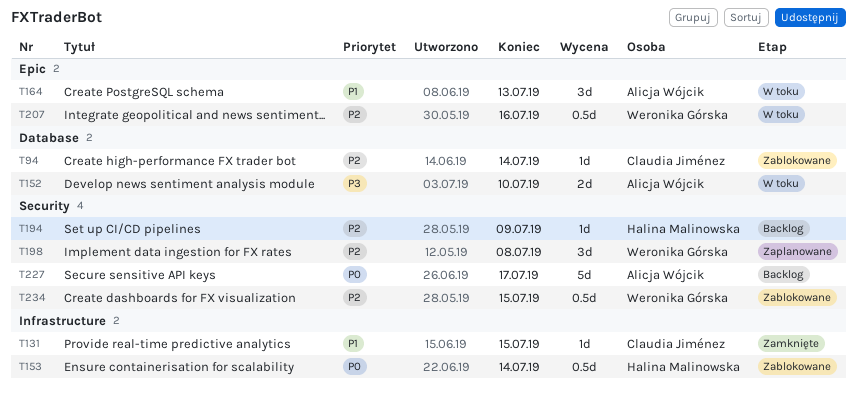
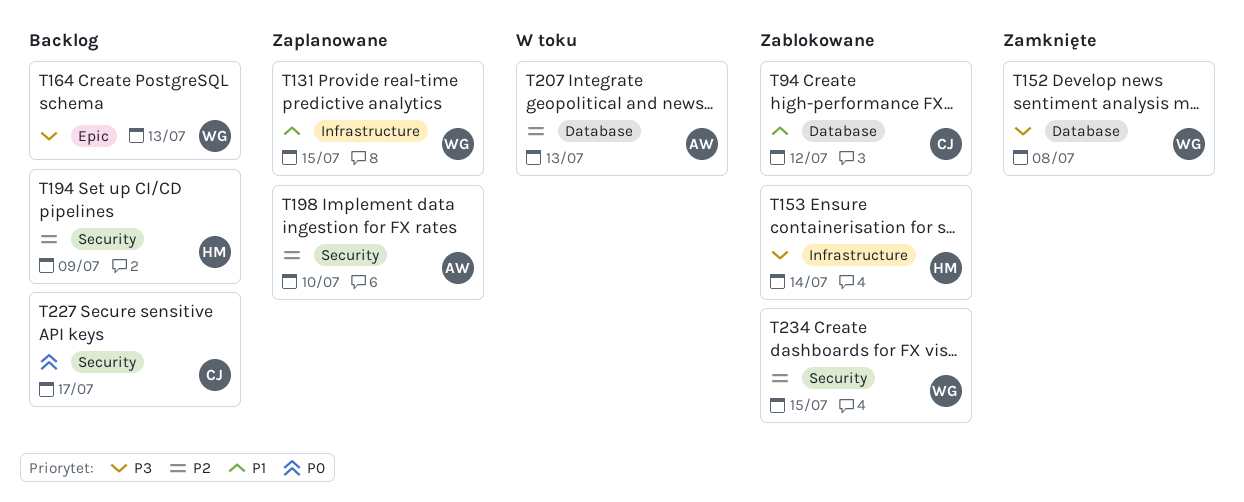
T94, priority: P2 -> P1
T94, due: Jul 14 -> Jul 12
T131, status: Zamknięte -> Zaplanowane
T131, owner: Claudia Jiménez -> Weronika Górska
T152, status: W toku -> Zamknięte
T152, owner: Alicja Wójcik -> Weronika Górska
T152, due: Jul 10 -> Jul 8
T153, priority: P0 -> P3
T164, status: W toku -> Backlog
T164, owner: Alicja Wójcik -> Weronika Górska
T164, priority: P1 -> P3
T198, owner: Weronika Górska -> Alicja Wójcik
T198, due: Jul 8 -> Jul 10
T207, owner: Weronika Górska -> Alicja Wójcik
T207, label: Epic -> Database
T207, due: Jul 16 -> Jul 13
T227, owner: Alicja Wójcik -> Claudia Jiménez

